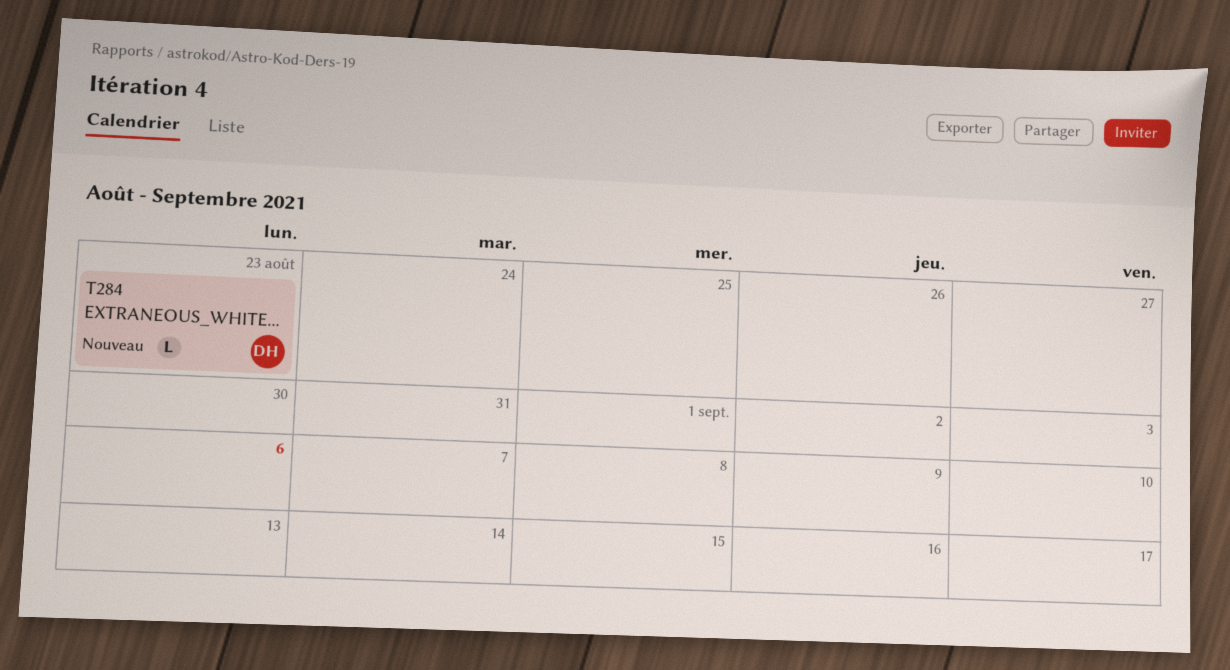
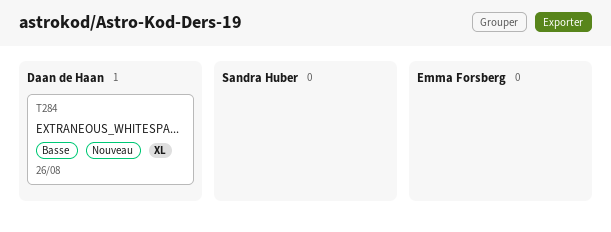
T284, estimate: L -> XL
T284, due: Aug 23 -> Aug 26

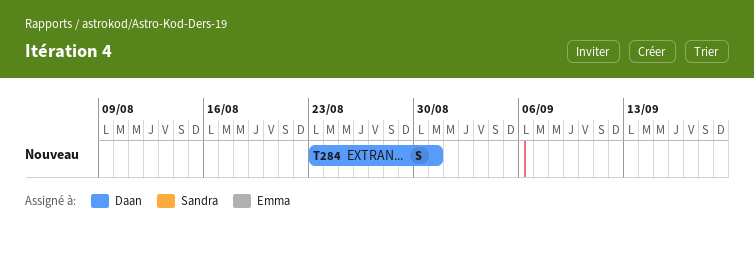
T284, estimate: XL -> S
T284, due: Aug 26 -> Aug 31

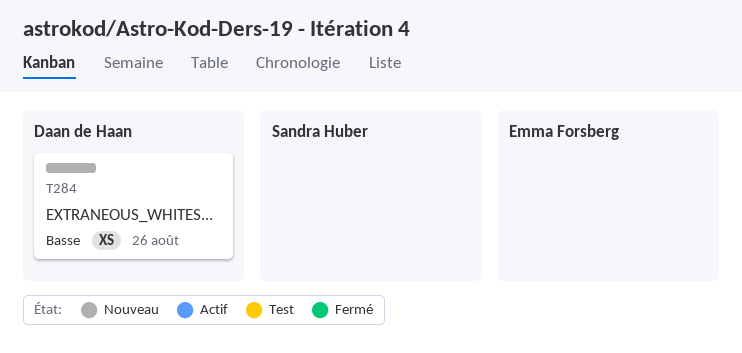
T284, estimate: S -> XS
T284, due: Aug 31 -> Aug 26

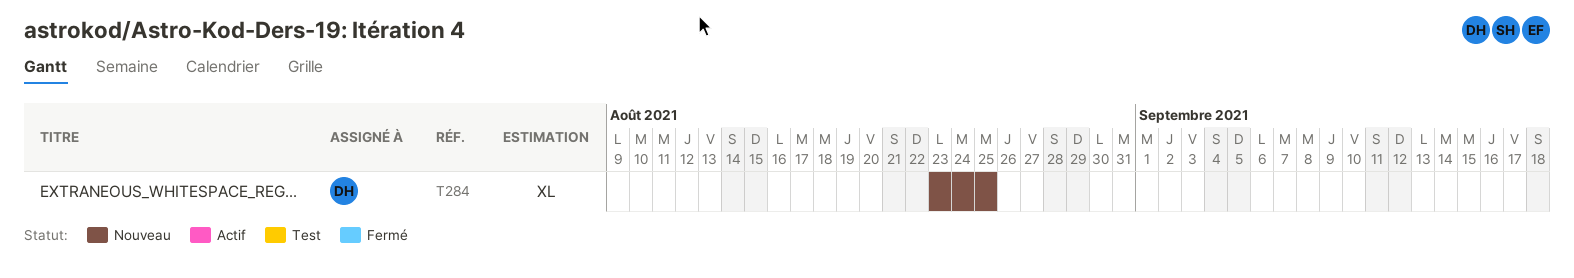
T284, estimate: XS -> XL
T284, due: Aug 26 -> Aug 25

